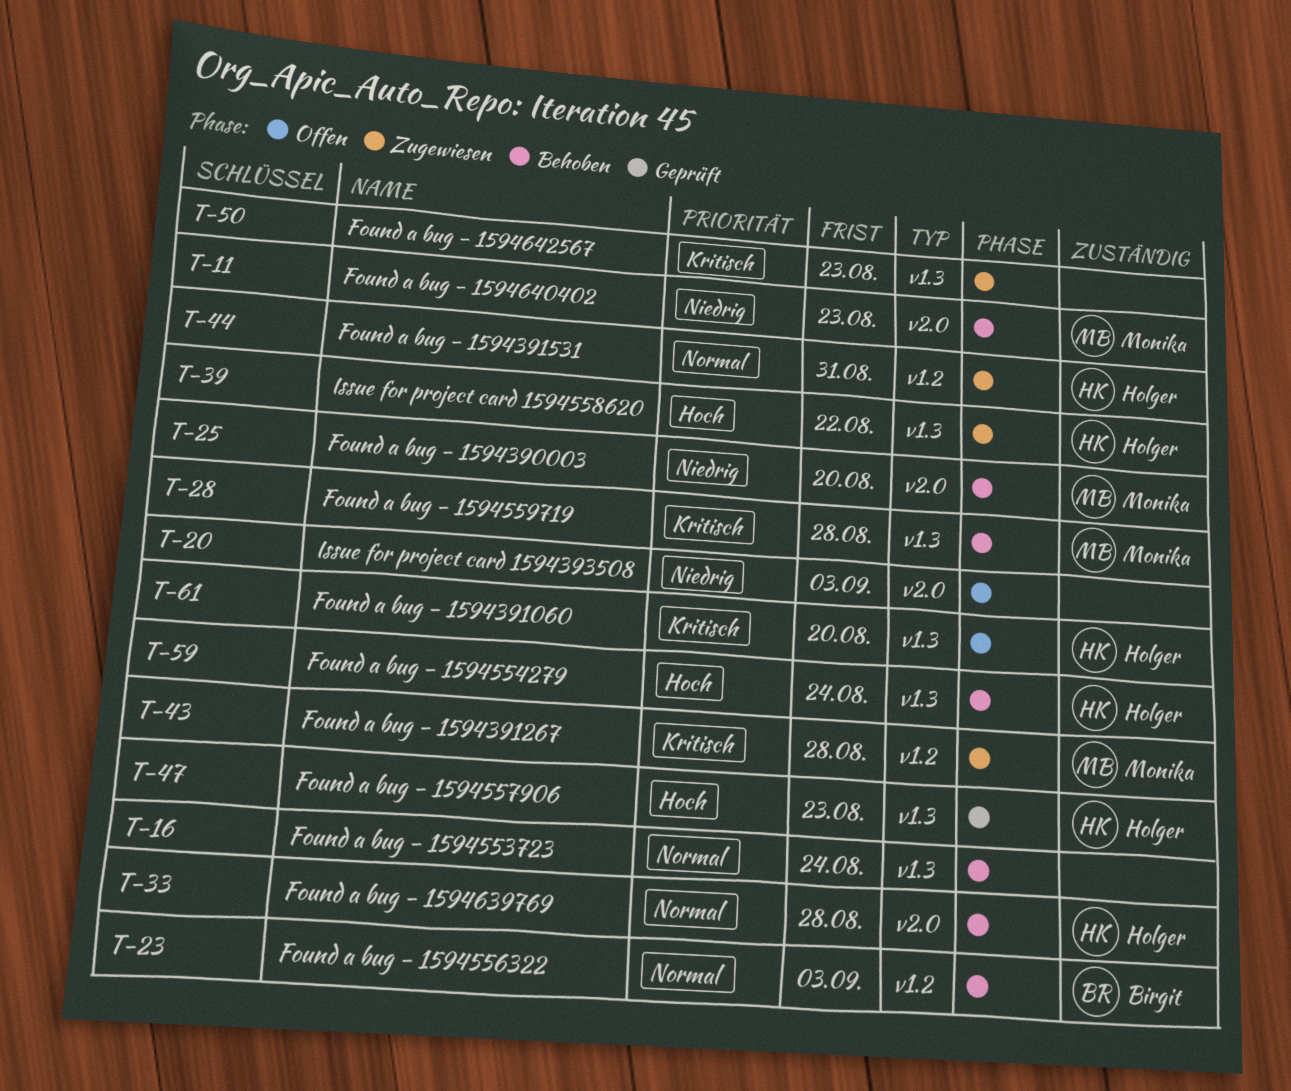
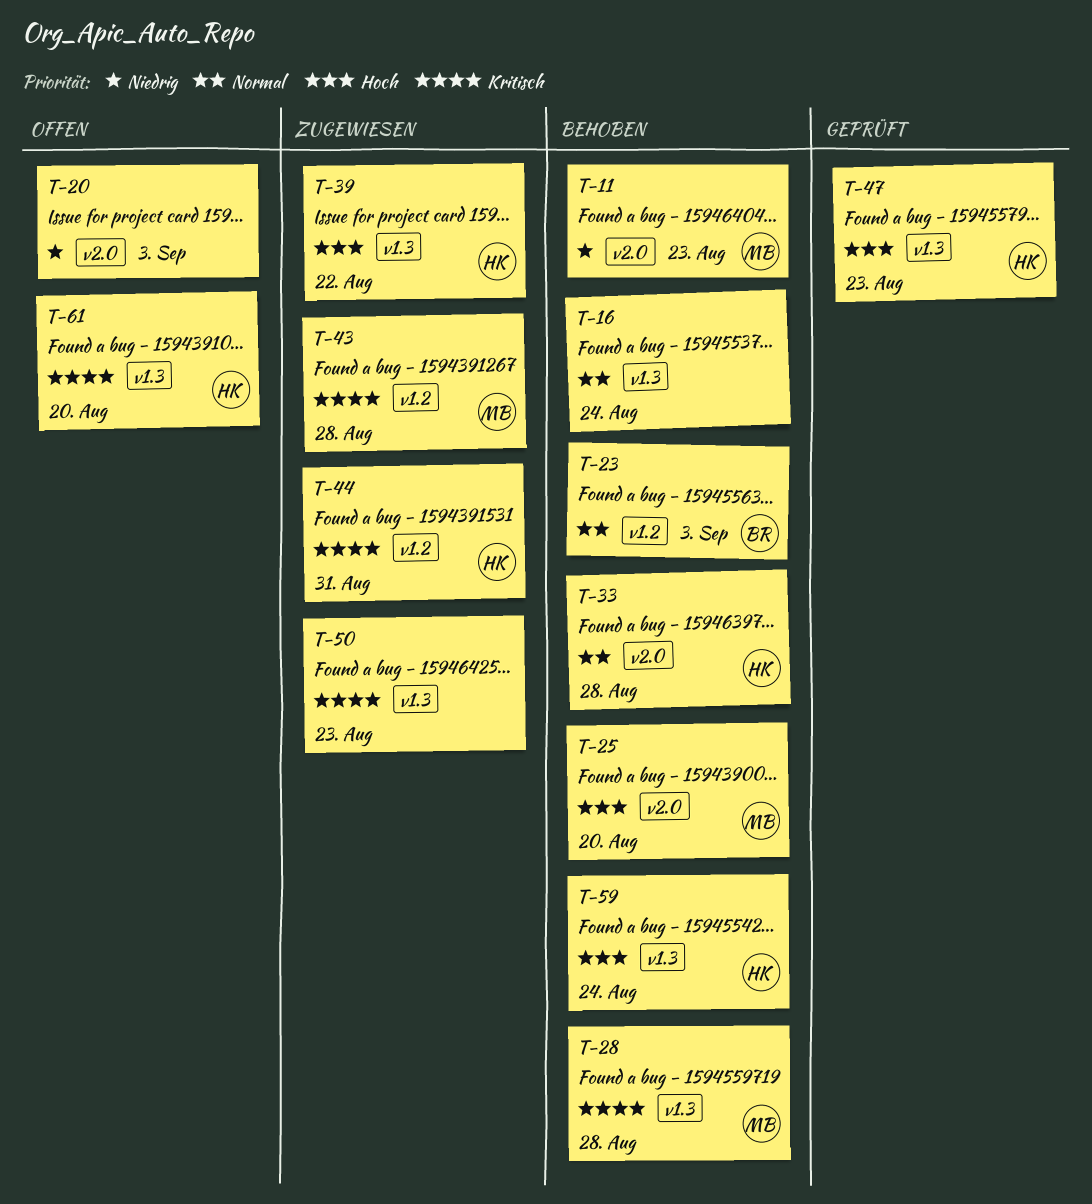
T-25, priority: Niedrig -> Hoch
T-44, priority: Normal -> Kritisch

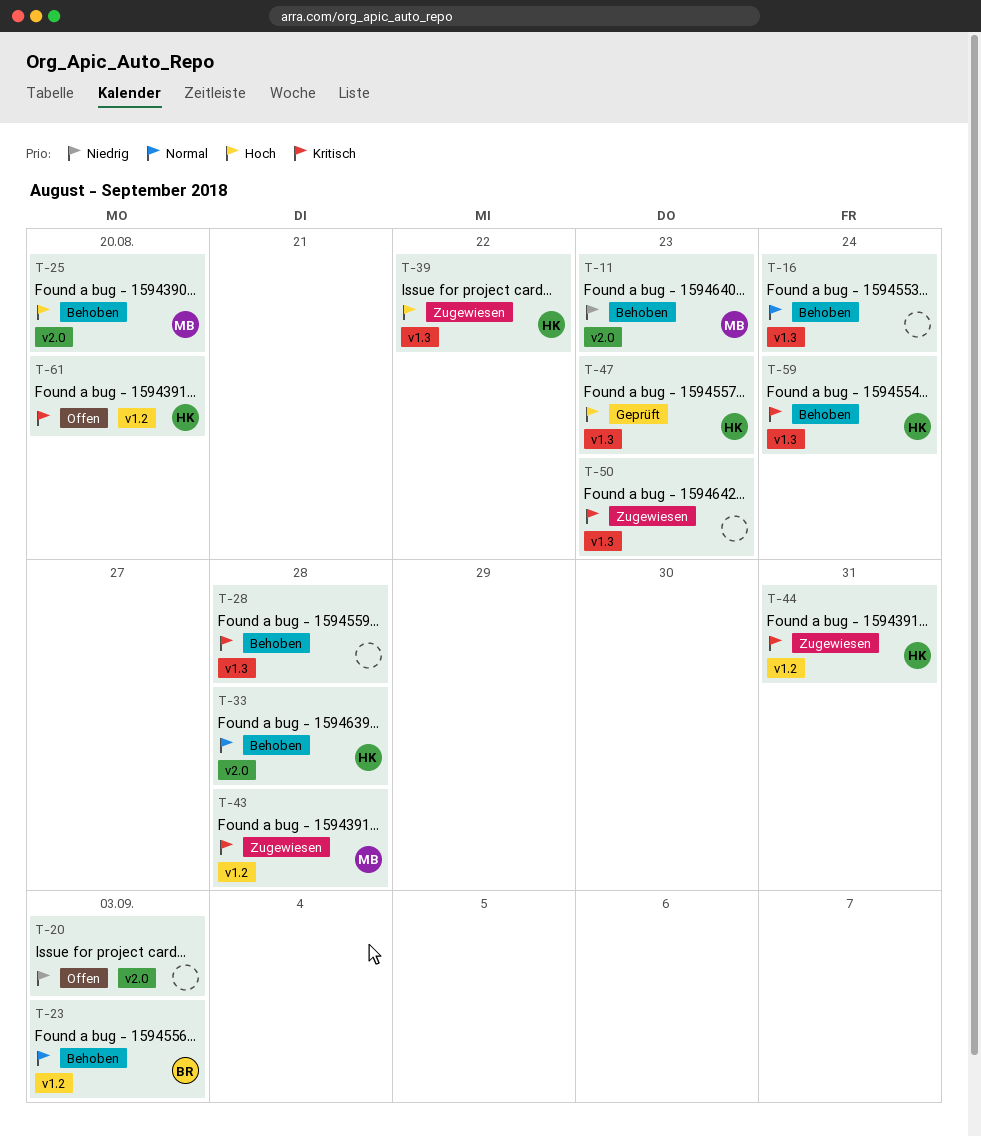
T-28, owner: MB -> none
T-59, priority: Hoch -> Kritisch
T-61, label: v1.3 -> v1.2

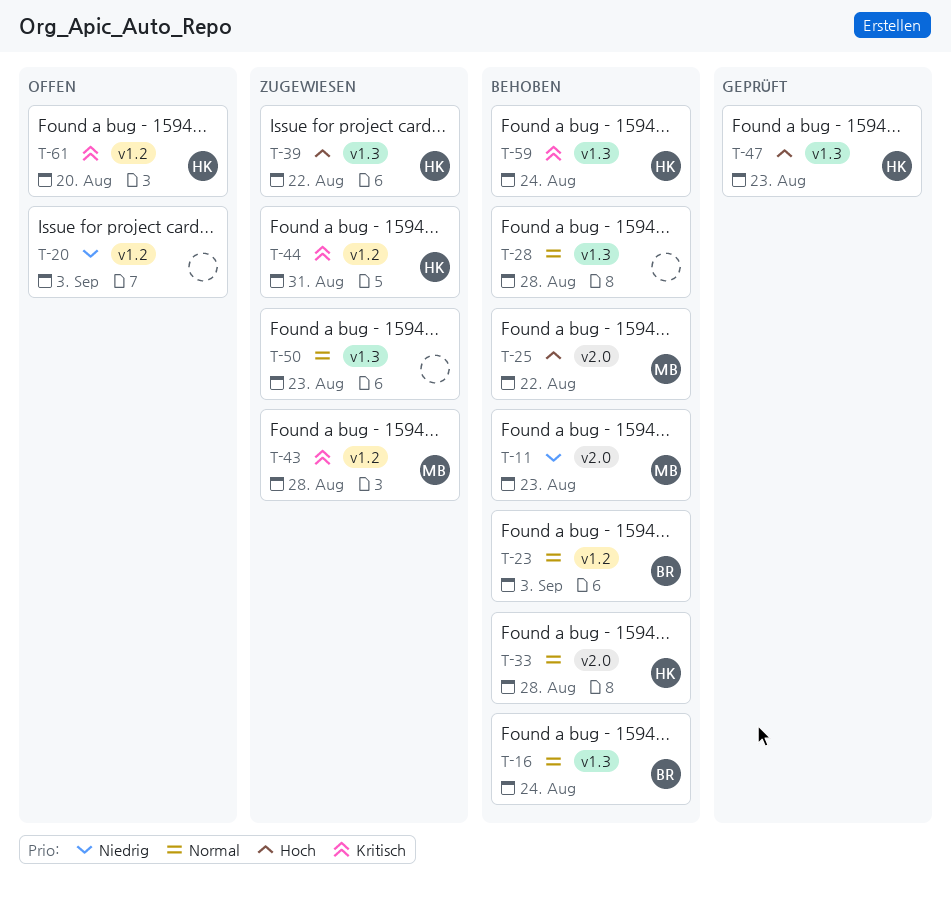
T-16, owner: none -> BR
T-20, label: v2.0 -> v1.2
T-25, due: Aug 20 -> Aug 22
T-28, priority: Kritisch -> Normal
T-50, priority: Kritisch -> Normal

